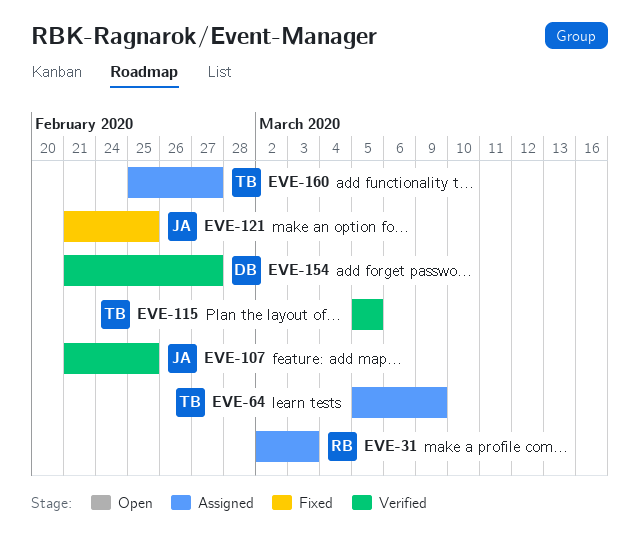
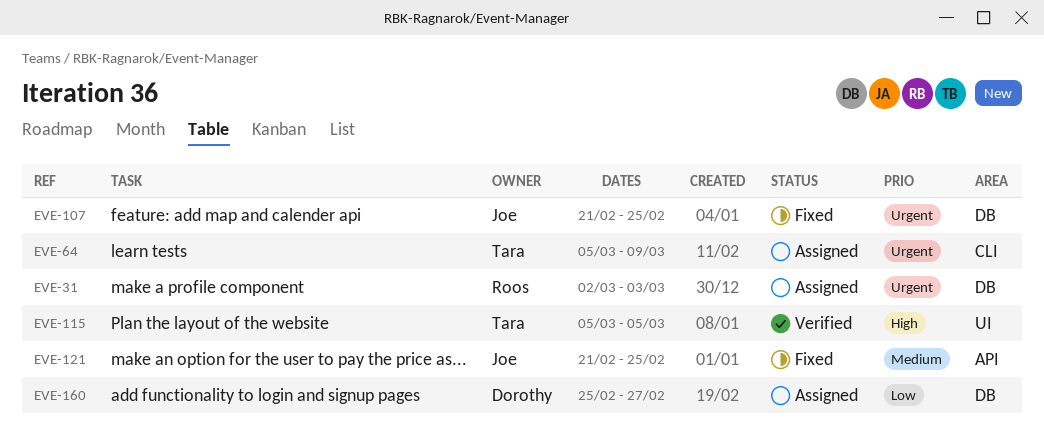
EVE-107, status: Verified -> Fixed
EVE-154: present -> none
EVE-160, owner: Tara -> Dorothy

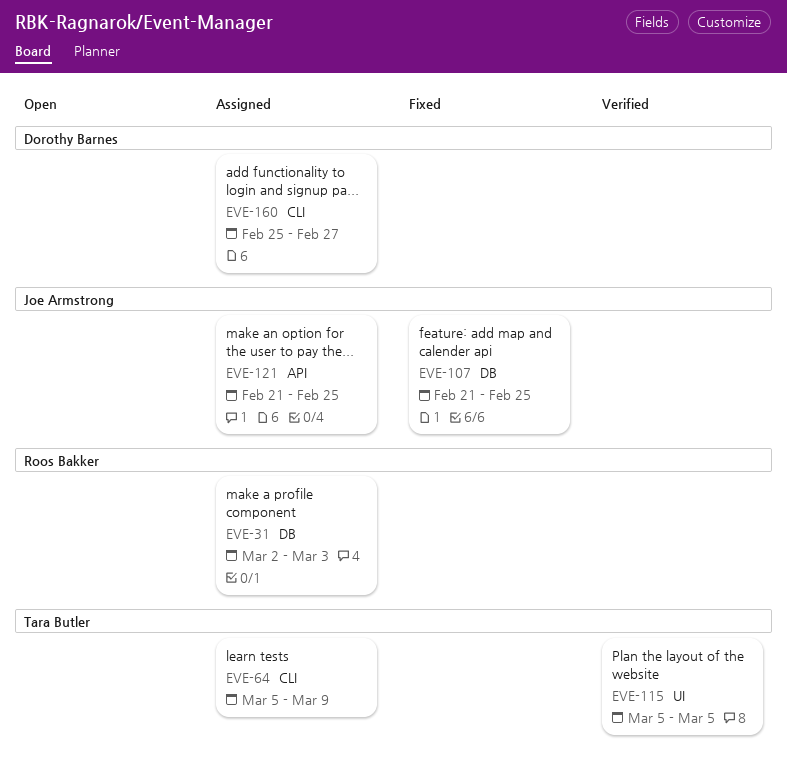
EVE-121, status: Fixed -> Assigned
EVE-160, label: DB -> CLI

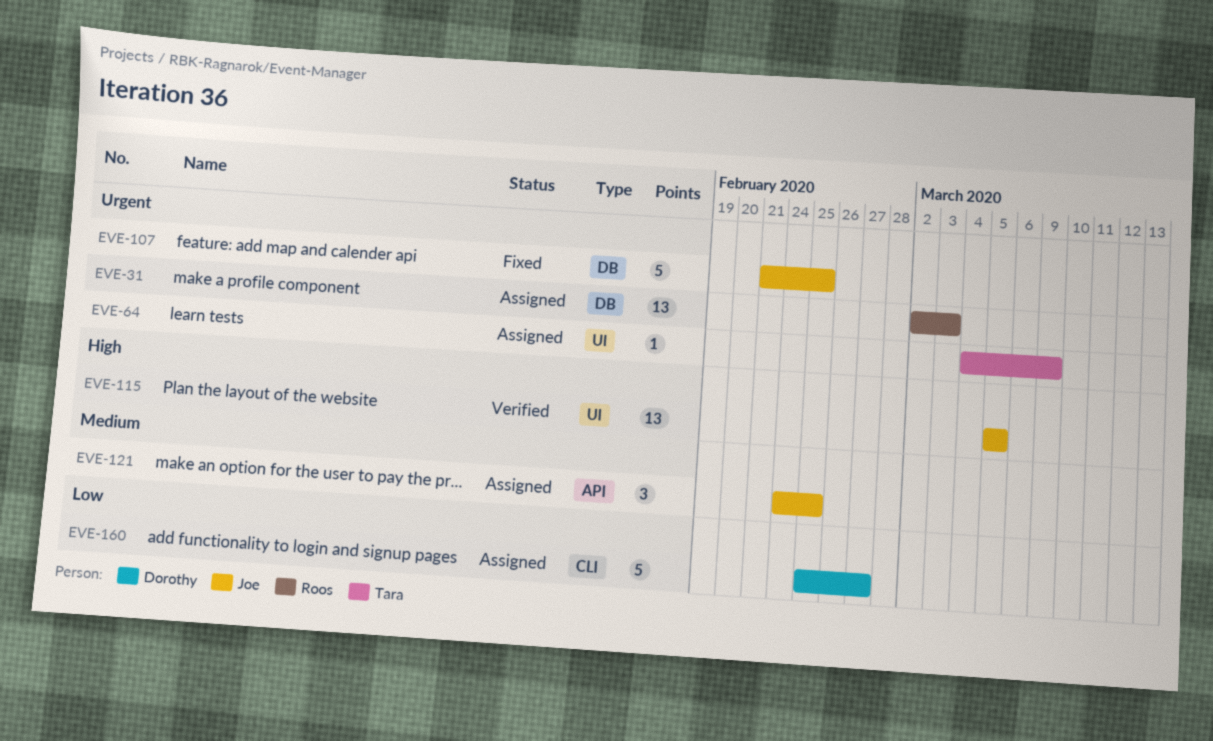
EVE-64, label: CLI -> UI
EVE-64, start: Mar 5 -> Mar 4
EVE-115, owner: Tara Butler -> Joe Armstrong
EVE-121, start: Feb 21 -> Feb 24

